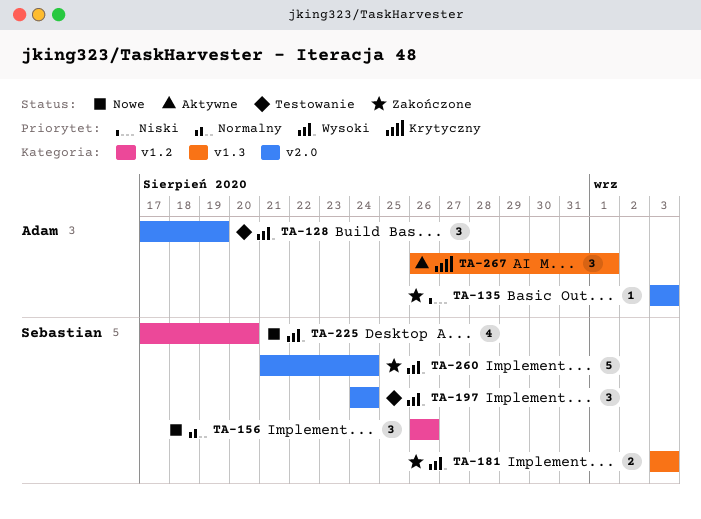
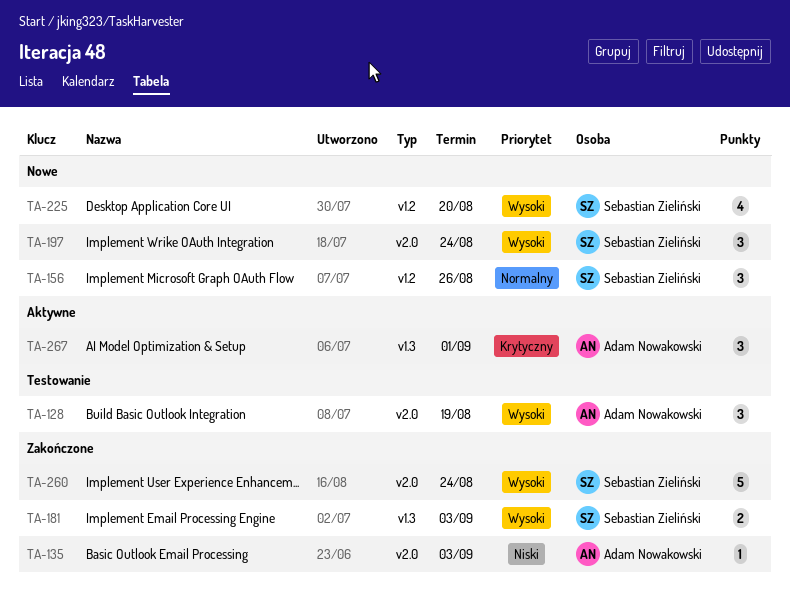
TA-197, status: Testowanie -> Nowe

